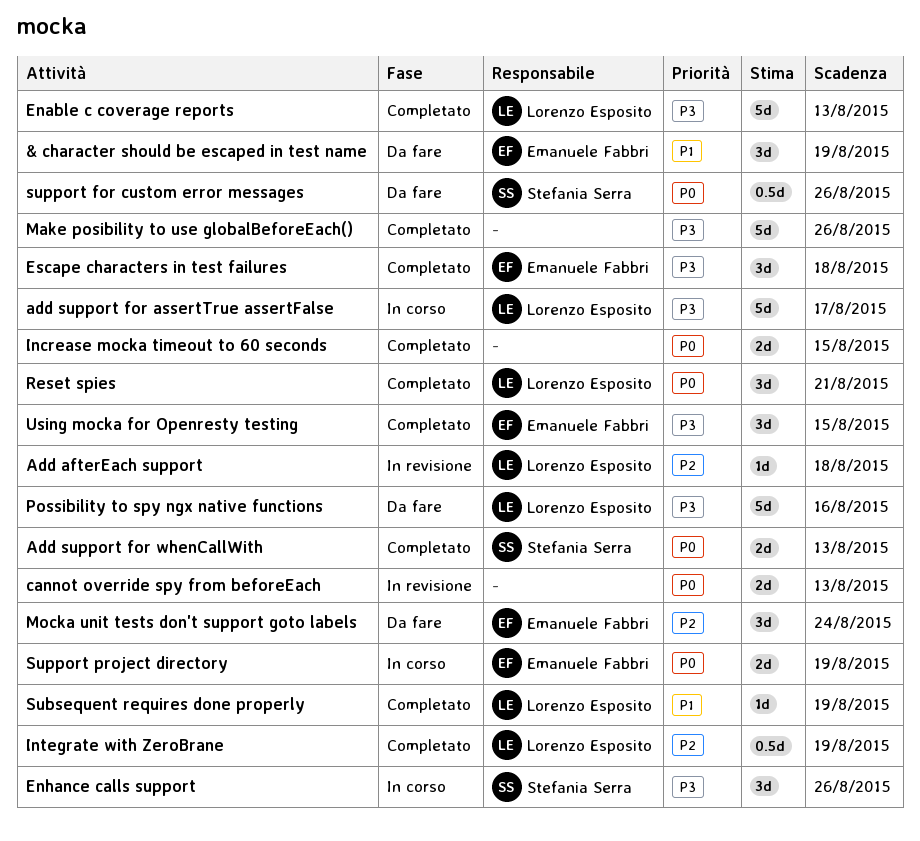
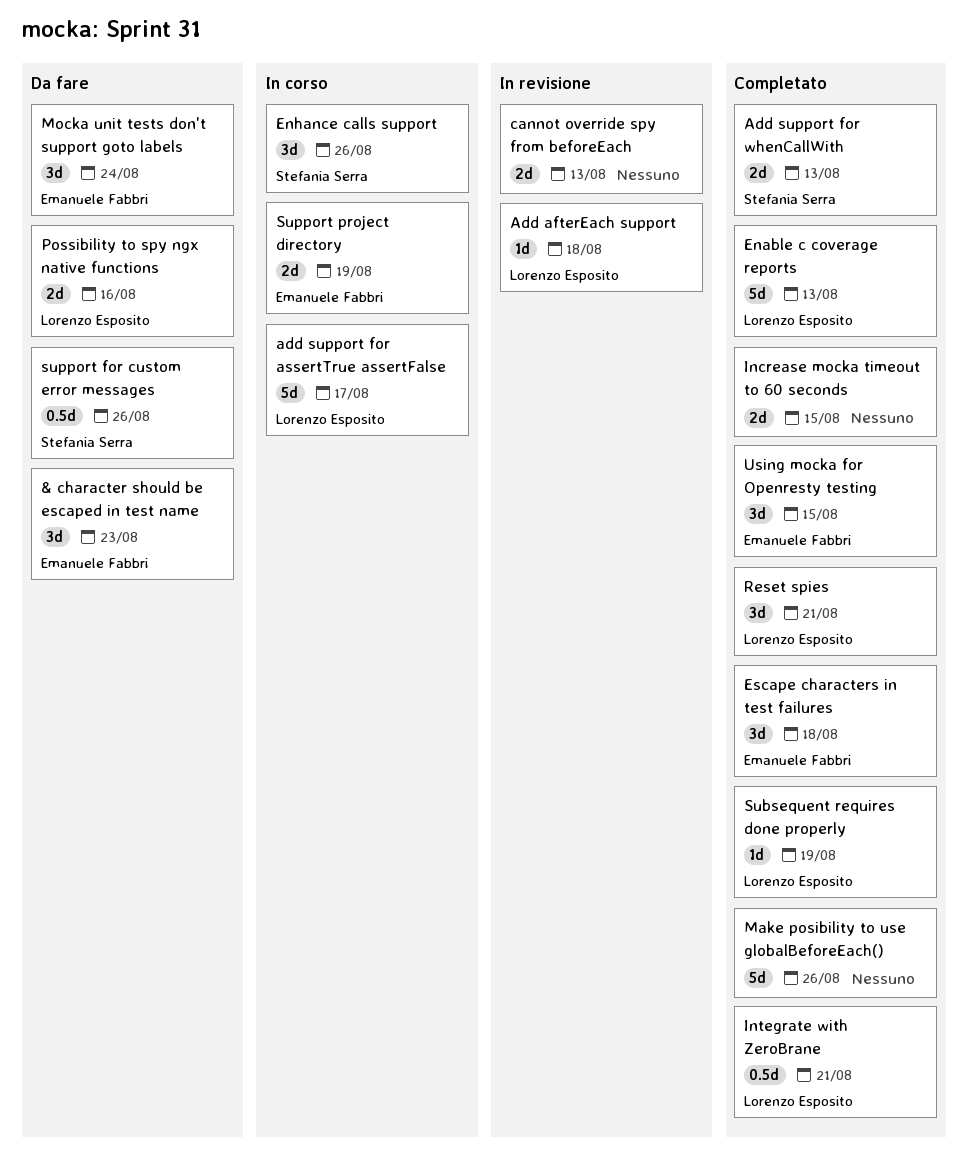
& character should be escaped in test name, due: Aug 19 -> Aug 23
Integrate with ZeroBrane, due: Aug 19 -> Aug 21
Possibility to spy ngx native functions, estimate: 5d -> 2d

